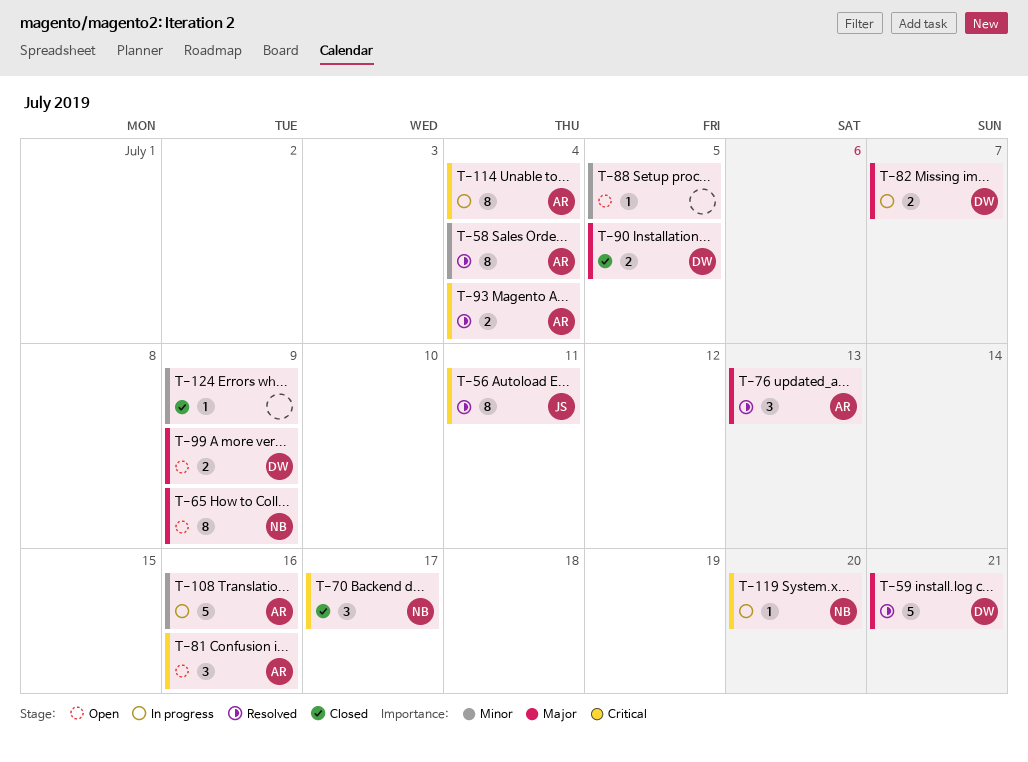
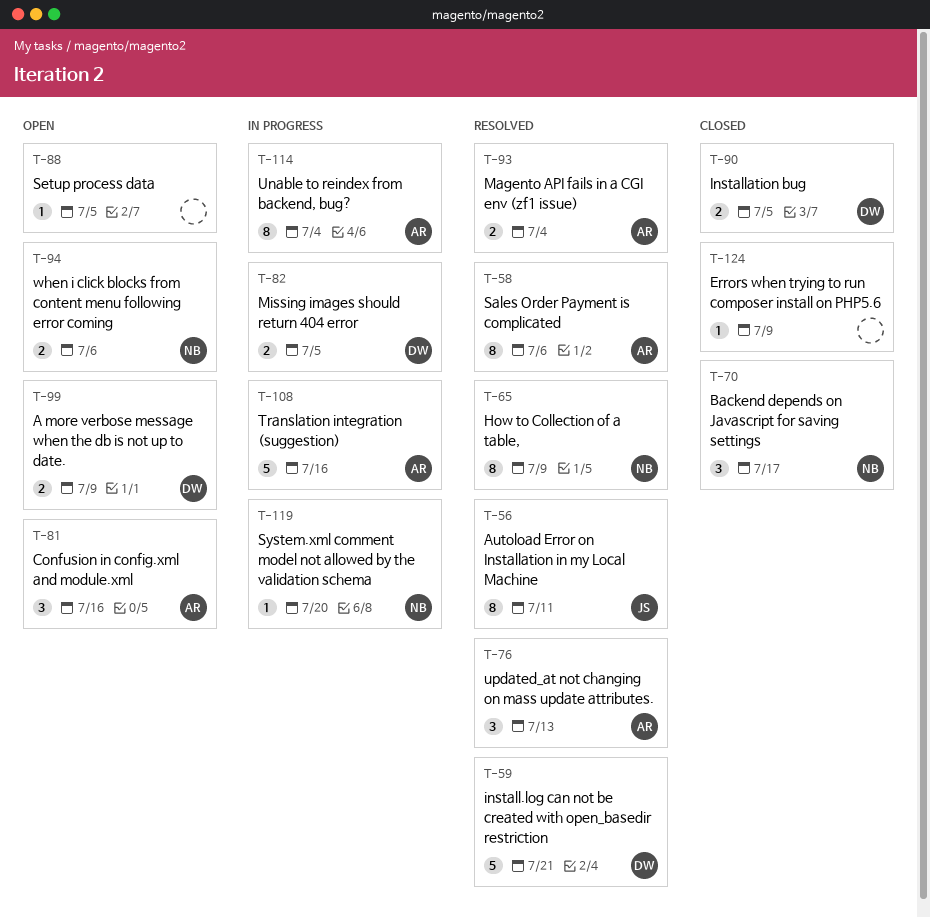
T-58, due: Jul 4 -> Jul 6
T-65, status: Open -> Resolved
T-82, due: Jul 7 -> Jul 5
T-94: none -> present

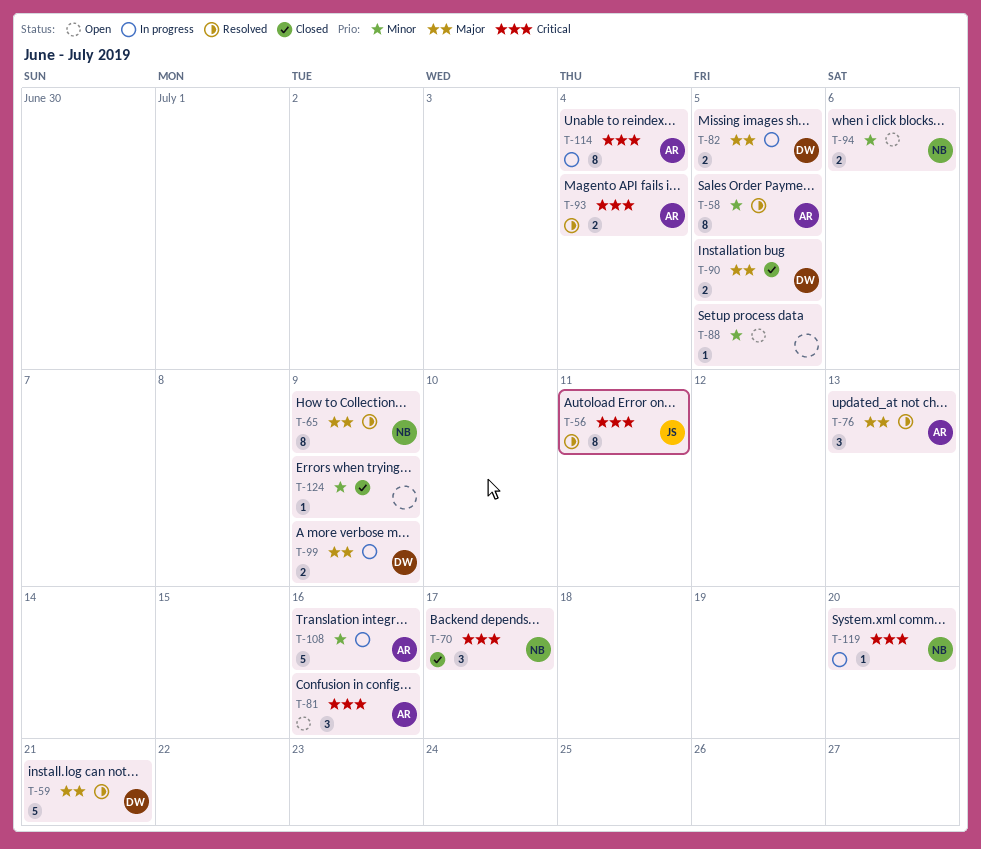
T-58, due: Jul 6 -> Jul 5
T-99, status: Open -> In progress

